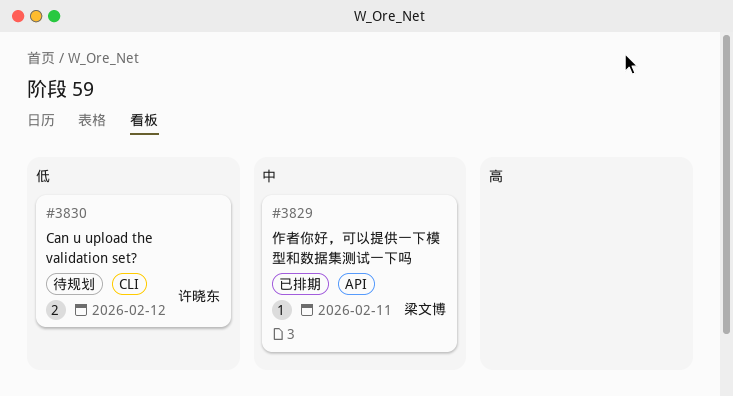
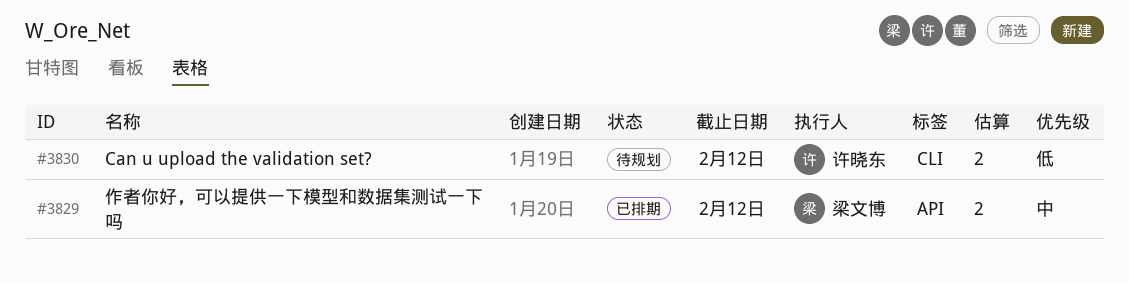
#3829, estimate: 1 -> 2
#3829, due: Feb 11 -> Feb 12

